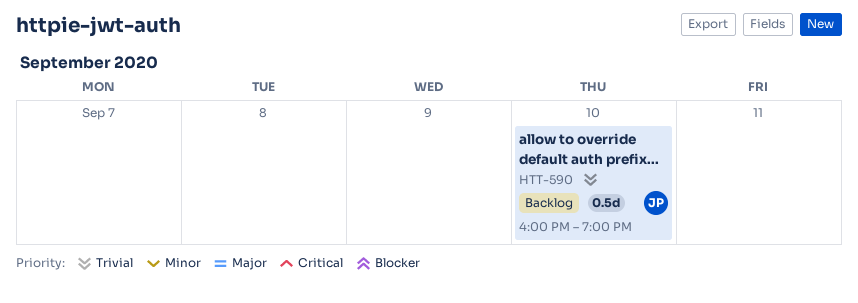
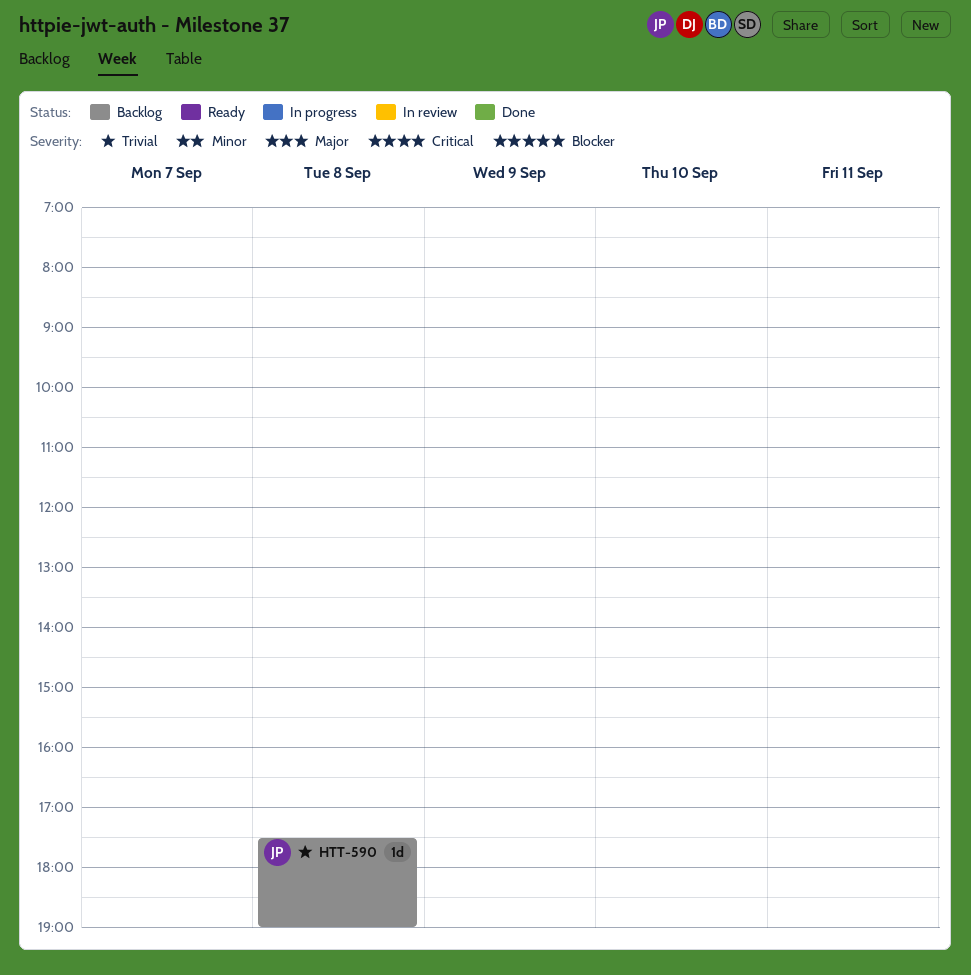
HTT-590, estimate: 0.5d -> 1d
HTT-590, day: Sep 10 -> Sep 8
HTT-590, begins: 16:00 -> 17:30

